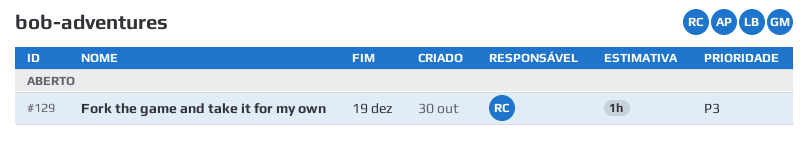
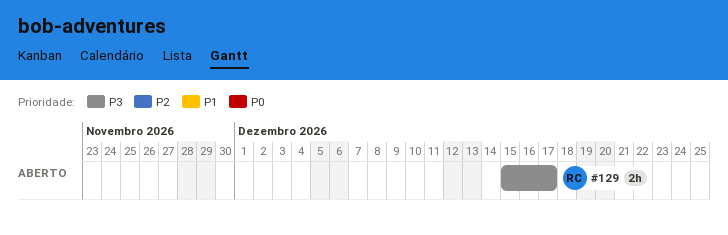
#129, estimate: 1h -> 2h
#129, due: Dec 19 -> Dec 17

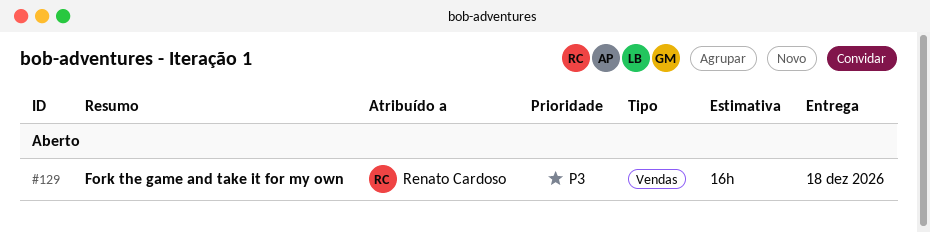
#129, estimate: 2h -> 16h
#129, due: Dec 17 -> Dec 18

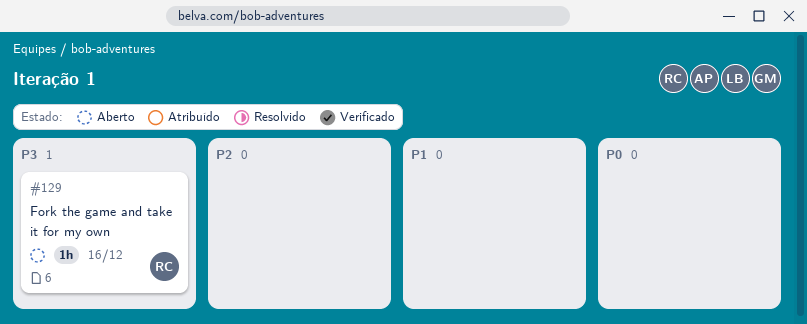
#129, estimate: 16h -> 1h
#129, due: Dec 18 -> Dec 16

